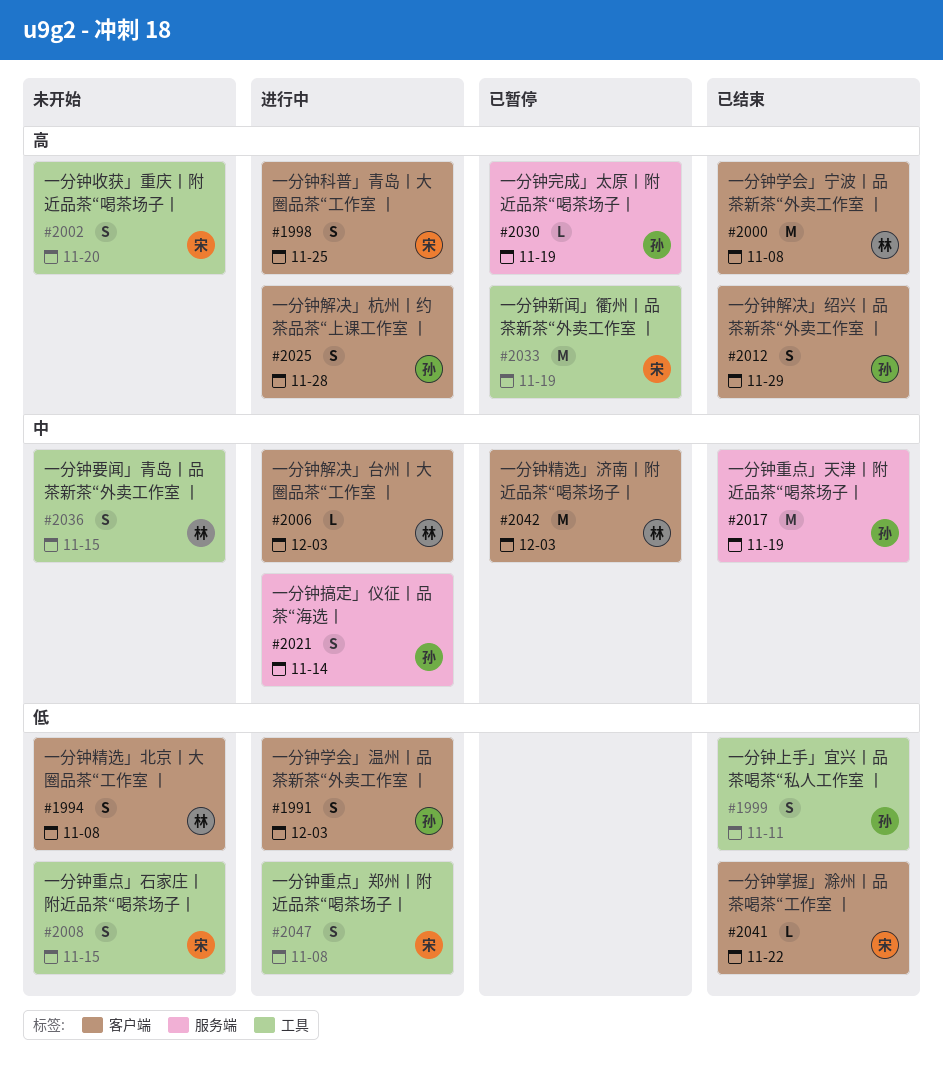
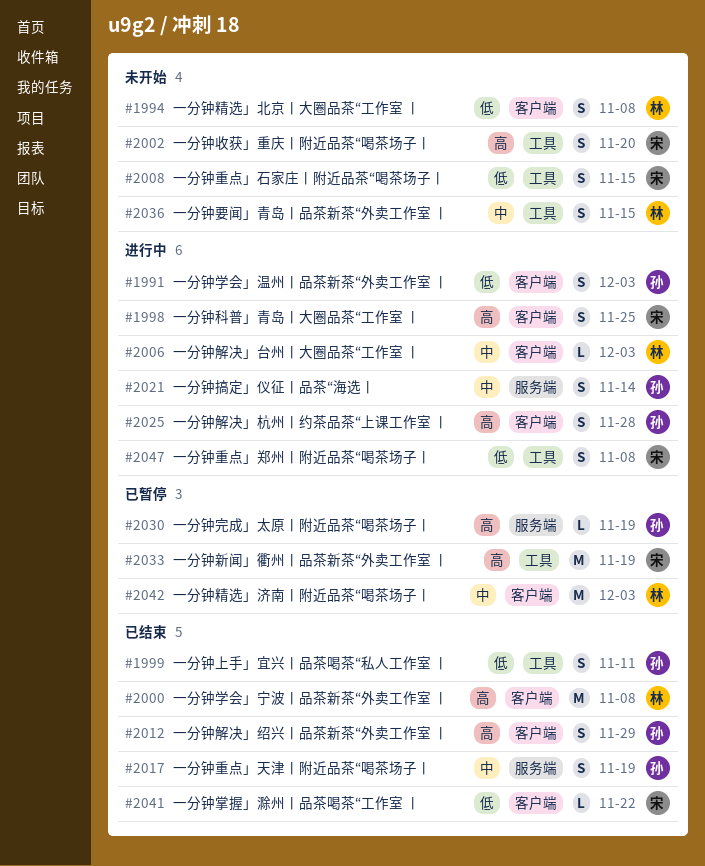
#2017, estimate: M -> S

